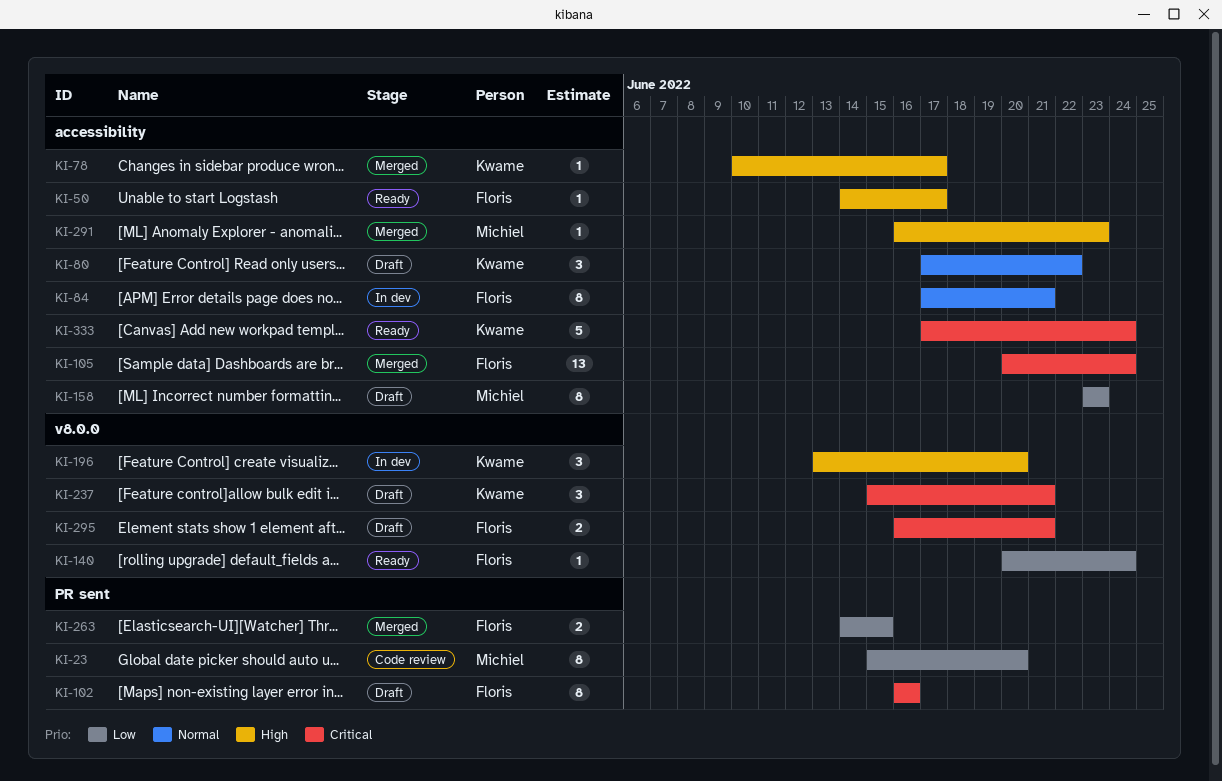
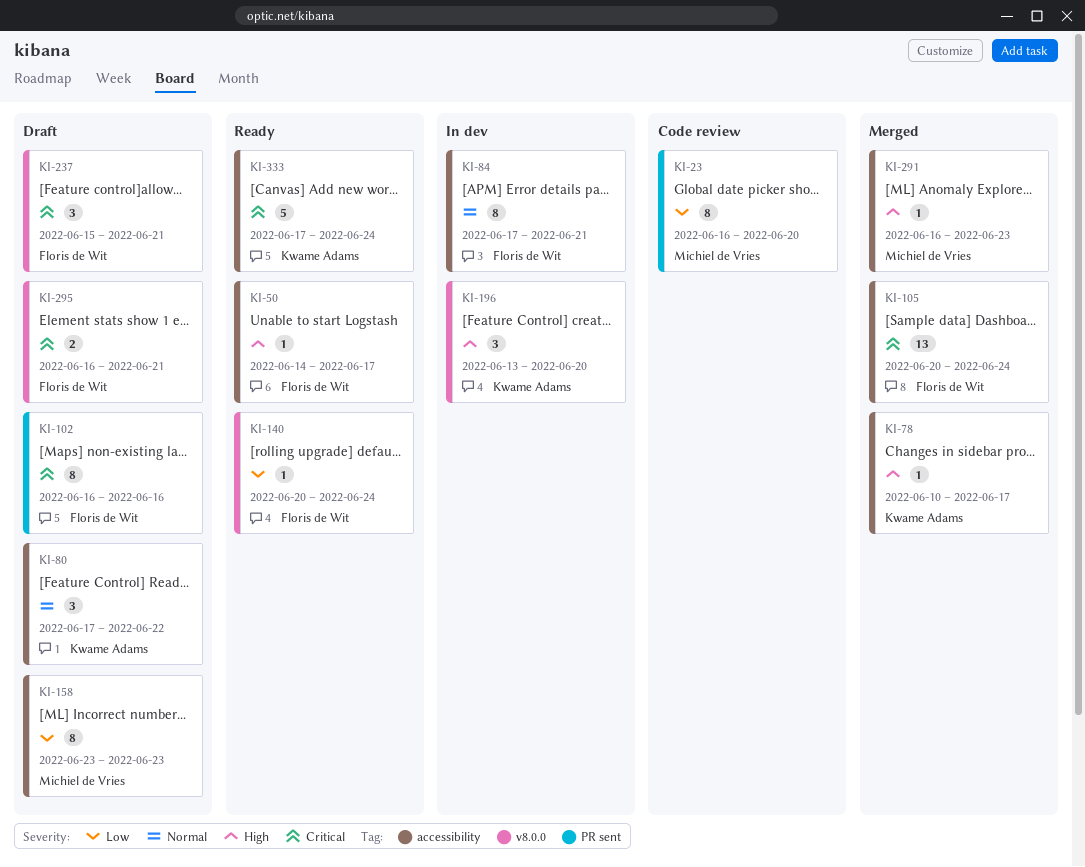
KI-23, start: Jun 15 -> Jun 16
KI-237, owner: Kwame Adams -> Floris de Wit
KI-263: present -> none

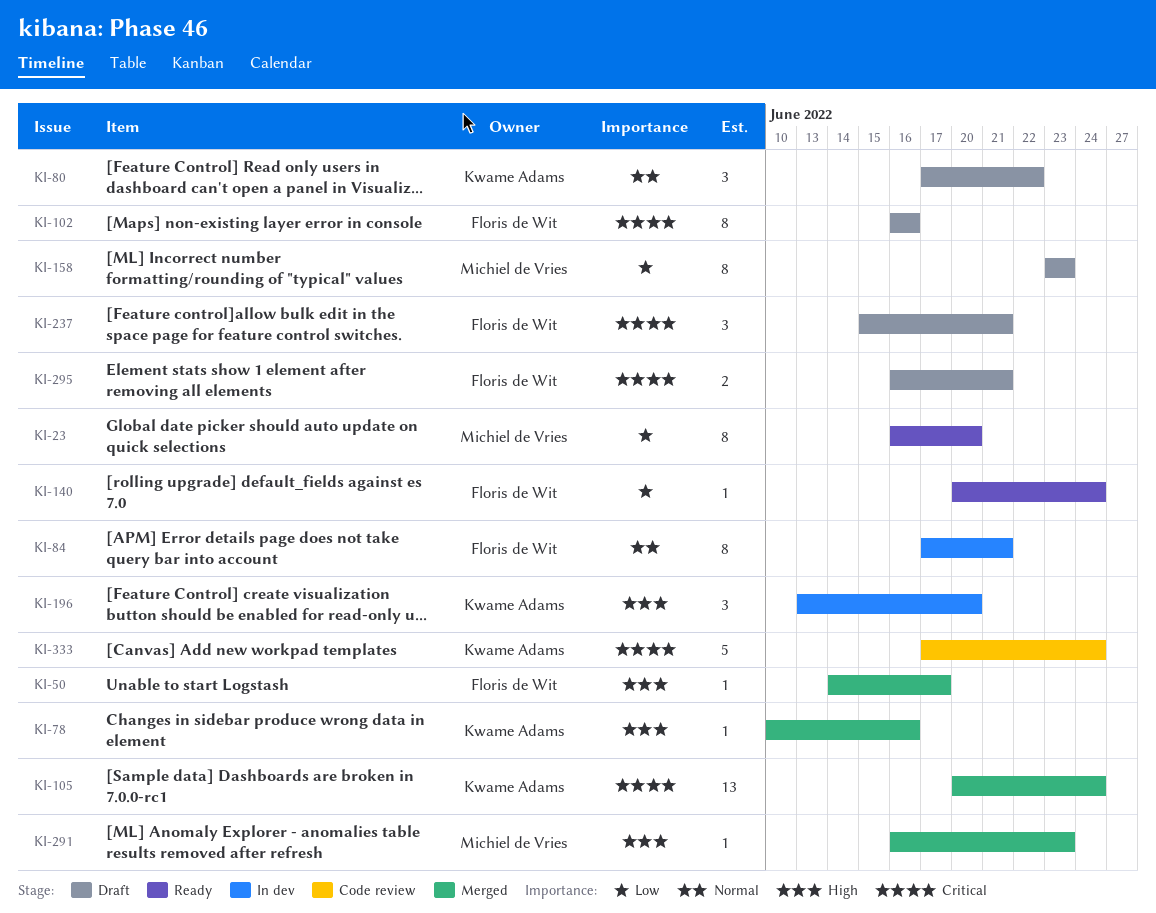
KI-23, status: Code review -> Ready
KI-50, status: Ready -> Merged
KI-78, due: Jun 17 -> Jun 16
KI-105, owner: Floris de Wit -> Kwame Adams
KI-333, status: Ready -> Code review

